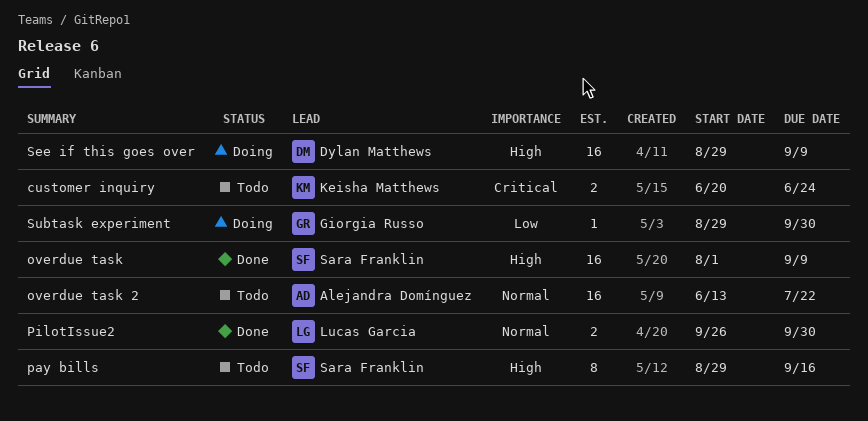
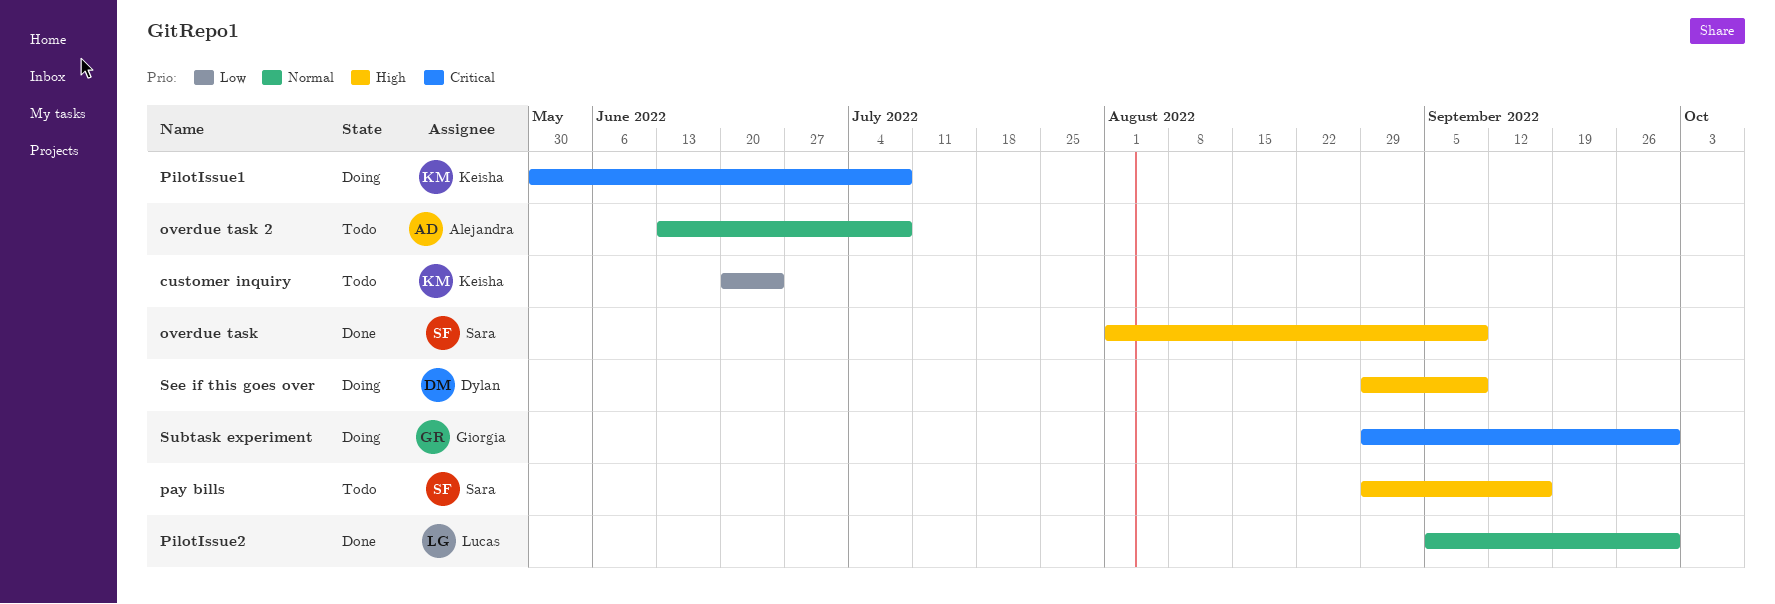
customer inquiry, priority: Critical -> Low
overdue task 2, due: Jul 22 -> Jul 8
PilotIssue1: none -> present
PilotIssue2, start: Sep 26 -> Sep 5
Subtask experiment, priority: Low -> Critical

